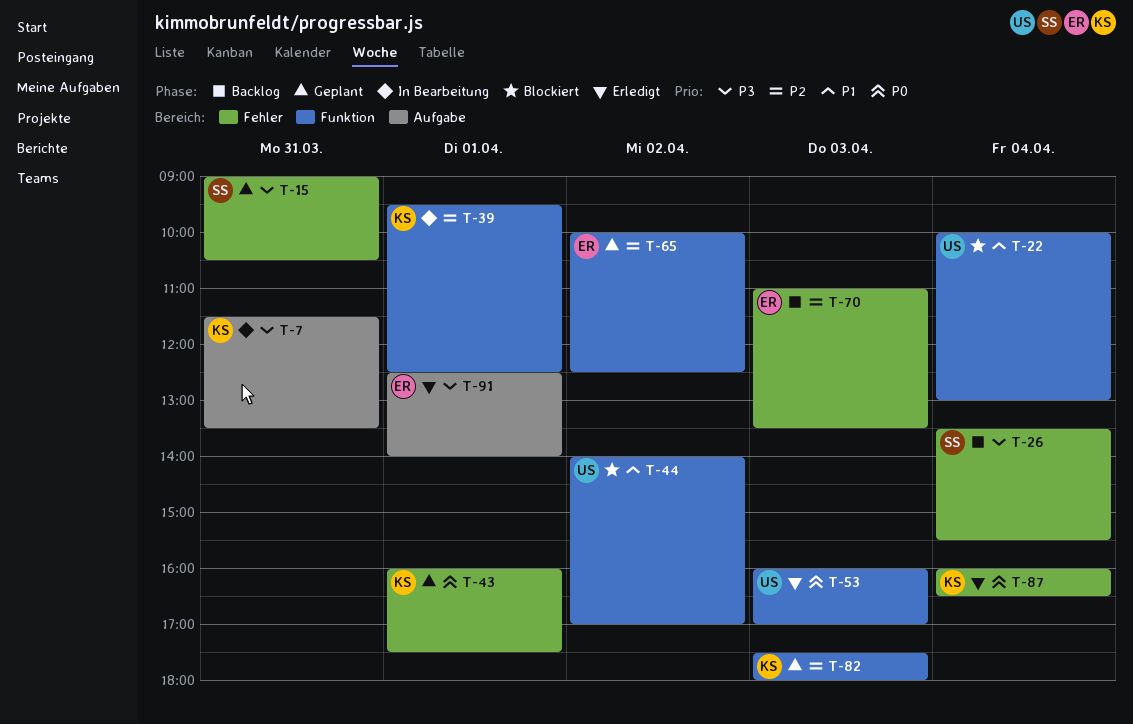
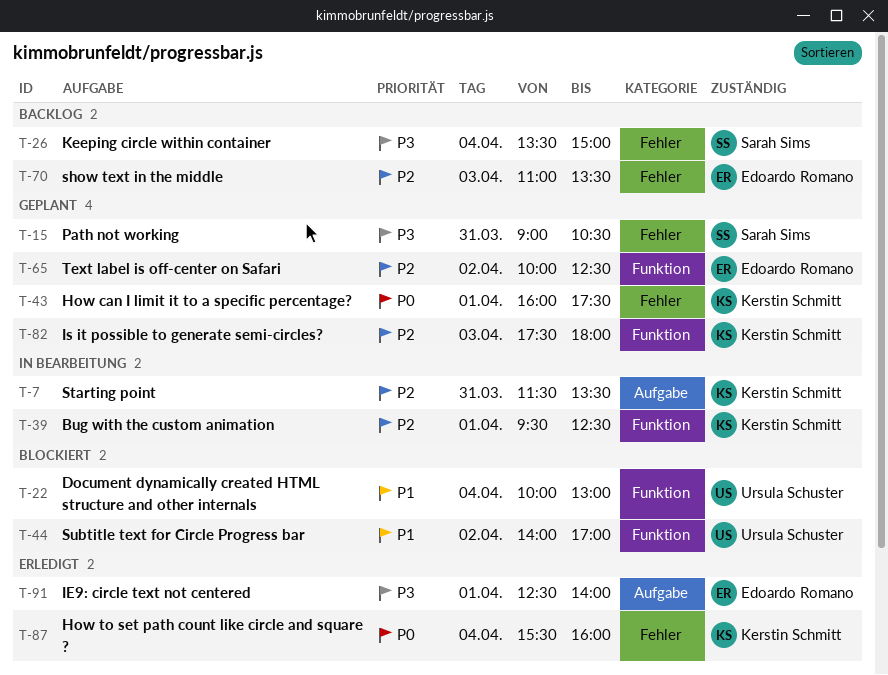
T-7, priority: P3 -> P2
T-26, ends: 15:30 -> 15:00
T-53: present -> none
T-87, begins: 16:00 -> 15:30
T-87, ends: 16:30 -> 16:00

